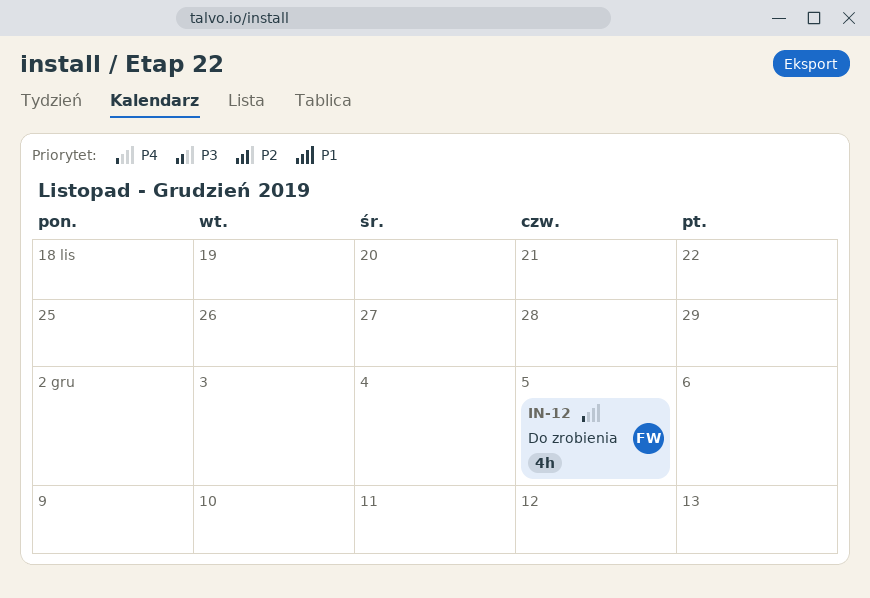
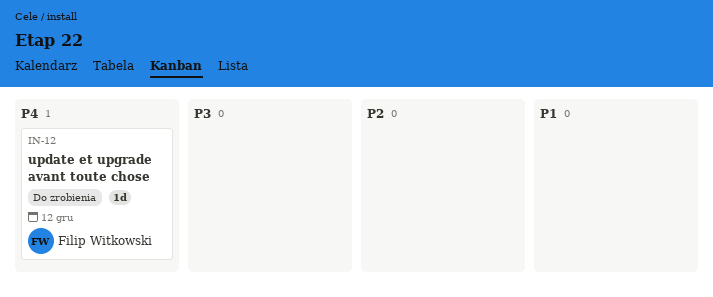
IN-12, estimate: 4h -> 1d
IN-12, due: Dec 5 -> Dec 12

